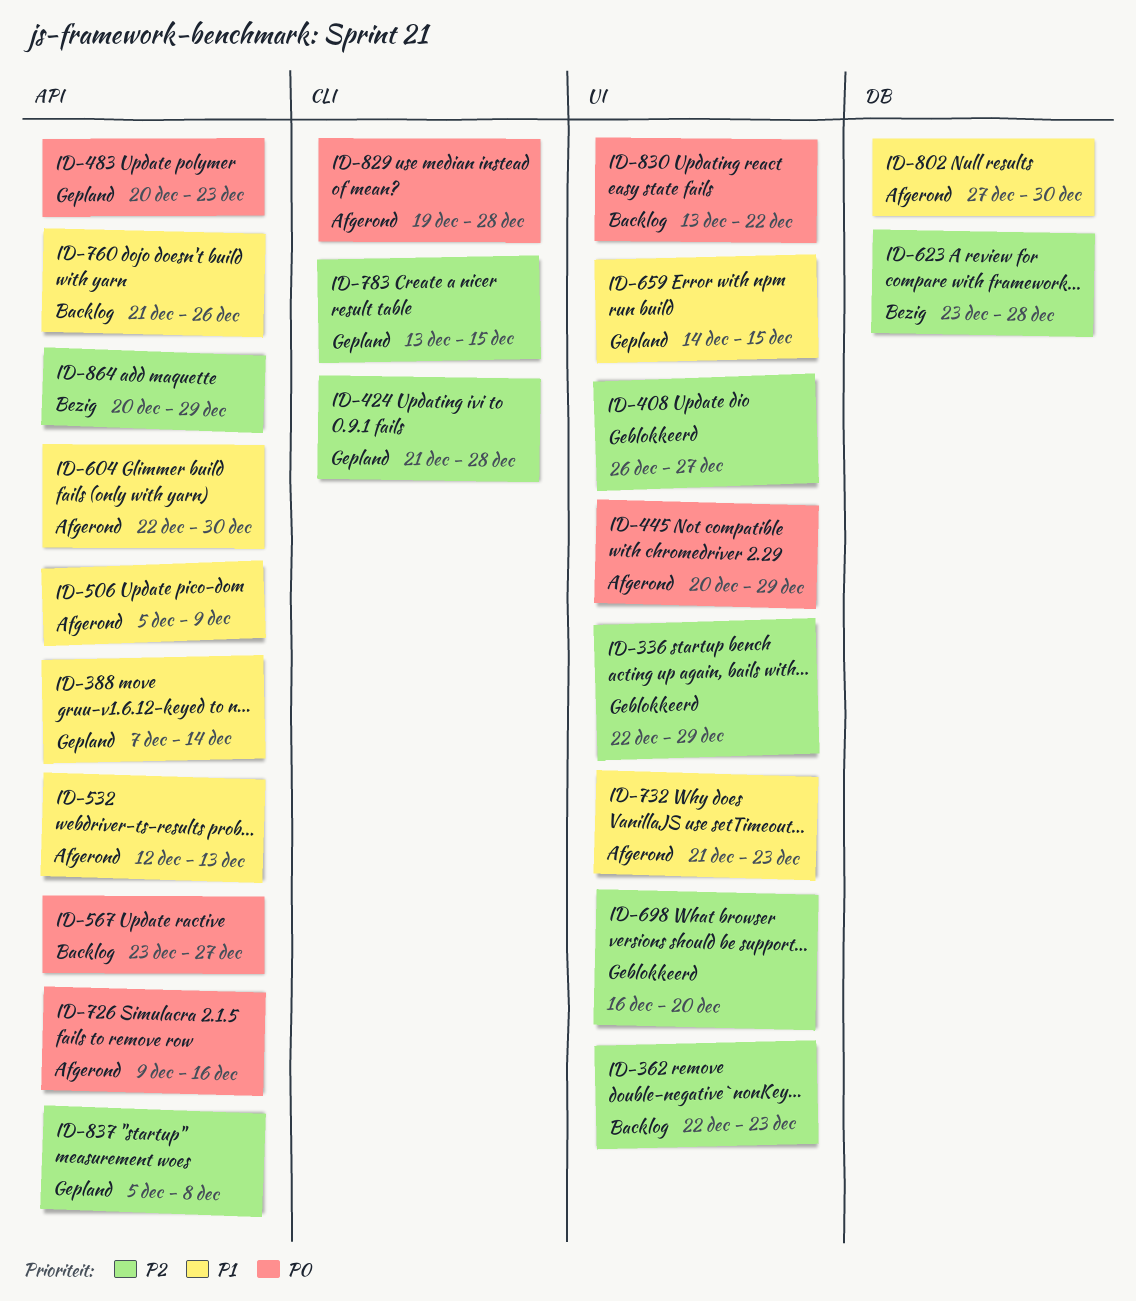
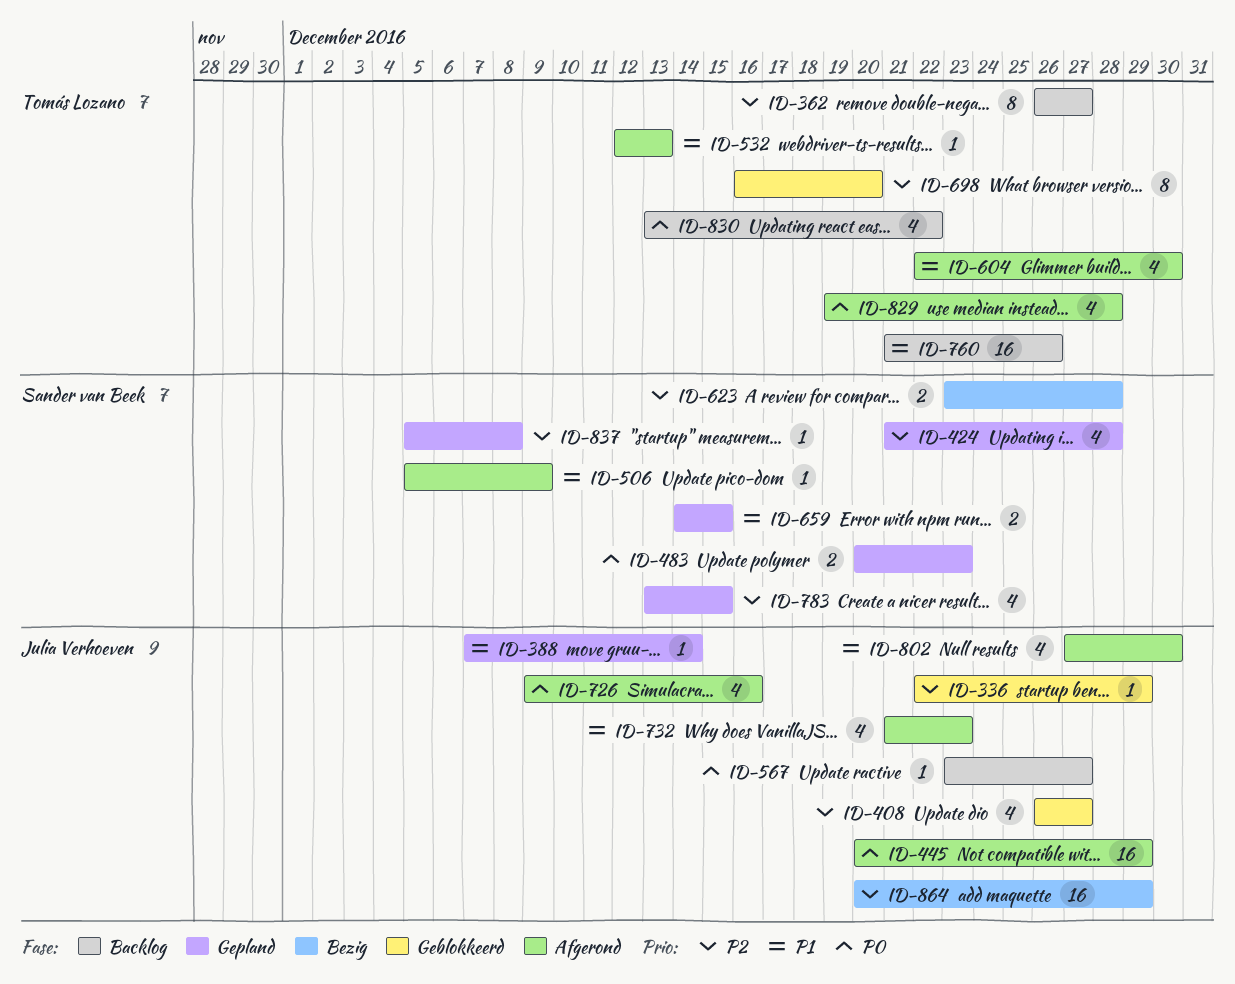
ID-362, start: Dec 22 -> Dec 26
ID-362, due: Dec 23 -> Dec 27

